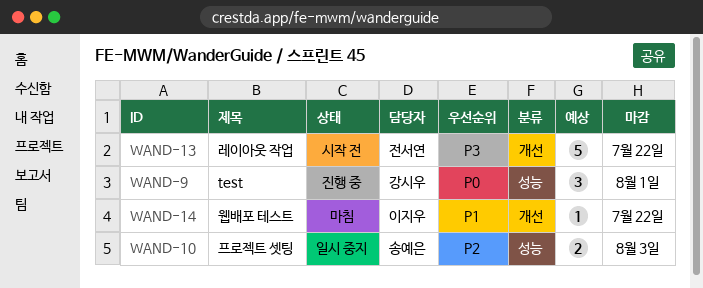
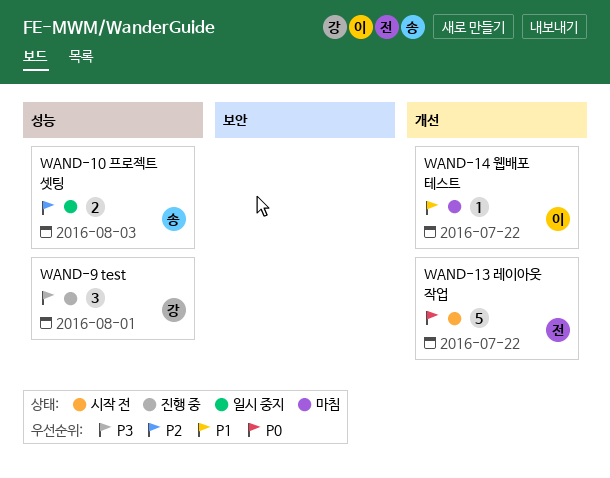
WAND-9, priority: P0 -> P3
WAND-13, priority: P3 -> P0

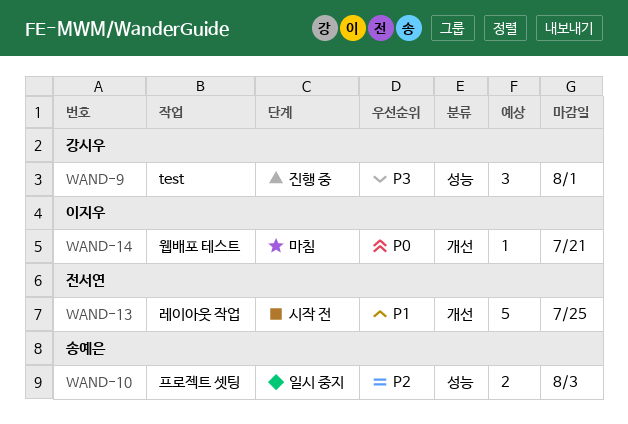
WAND-13, priority: P0 -> P1
WAND-13, due: Jul 22 -> Jul 25
WAND-14, priority: P1 -> P0
WAND-14, due: Jul 22 -> Jul 21

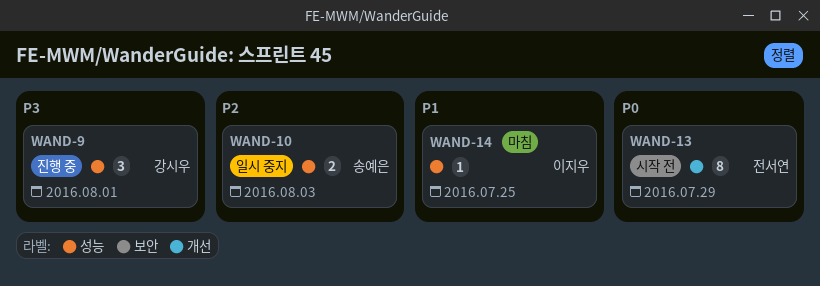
WAND-13, priority: P1 -> P0
WAND-13, estimate: 5 -> 8
WAND-13, due: Jul 25 -> Jul 29
WAND-14, priority: P0 -> P1
WAND-14, label: 개선 -> 성능
WAND-14, due: Jul 21 -> Jul 25

